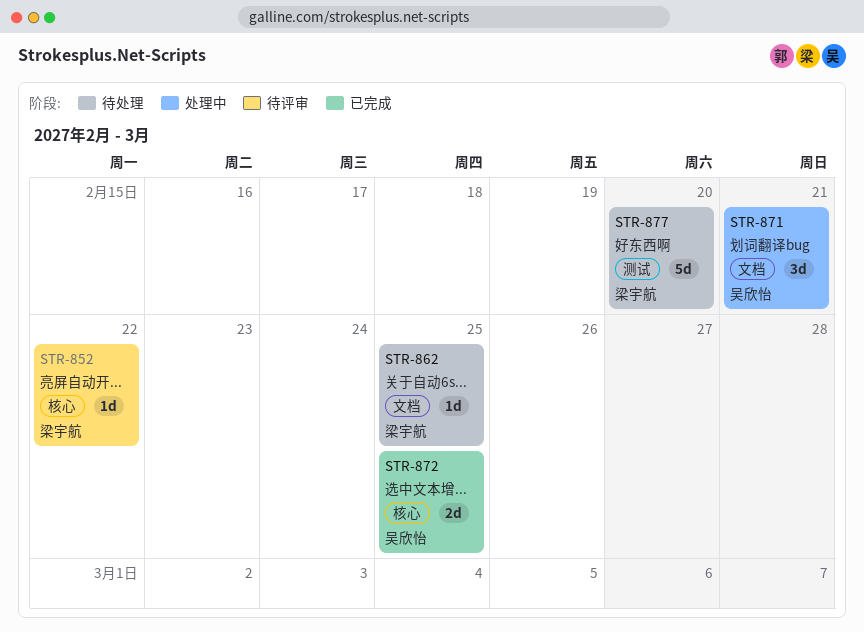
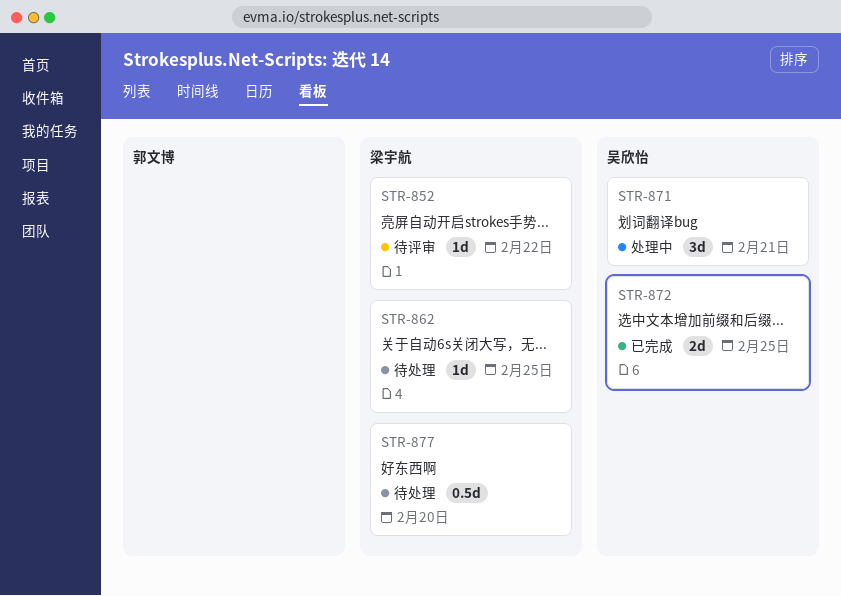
STR-877, estimate: 5d -> 0.5d

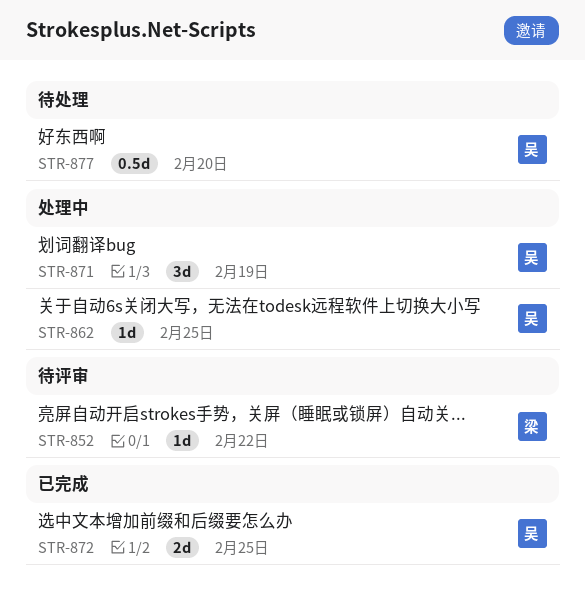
STR-862, status: 待处理 -> 处理中
STR-862, owner: 梁宇航 -> 吴欣怡
STR-871, due: Feb 21 -> Feb 19
STR-877, owner: 梁宇航 -> 吴欣怡

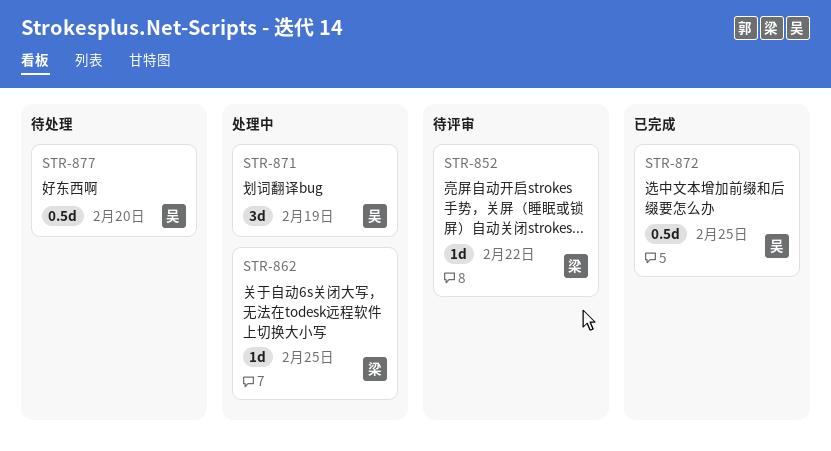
STR-862, owner: 吴 -> 梁
STR-872, estimate: 2d -> 0.5d

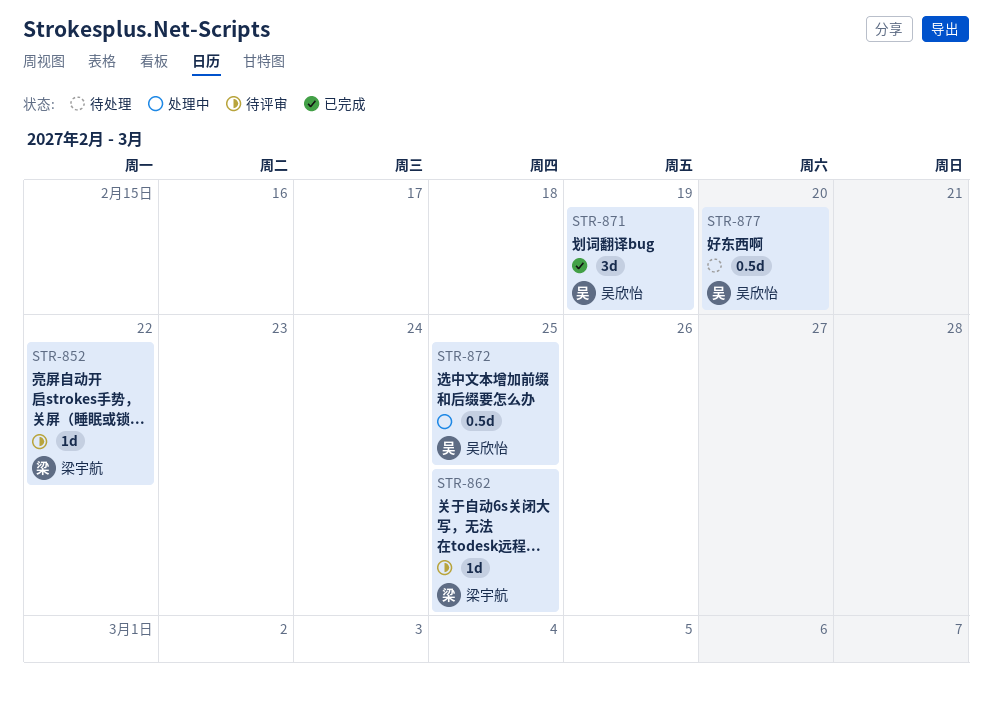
STR-862, status: 处理中 -> 待评审
STR-871, status: 处理中 -> 已完成
STR-872, status: 已完成 -> 处理中

